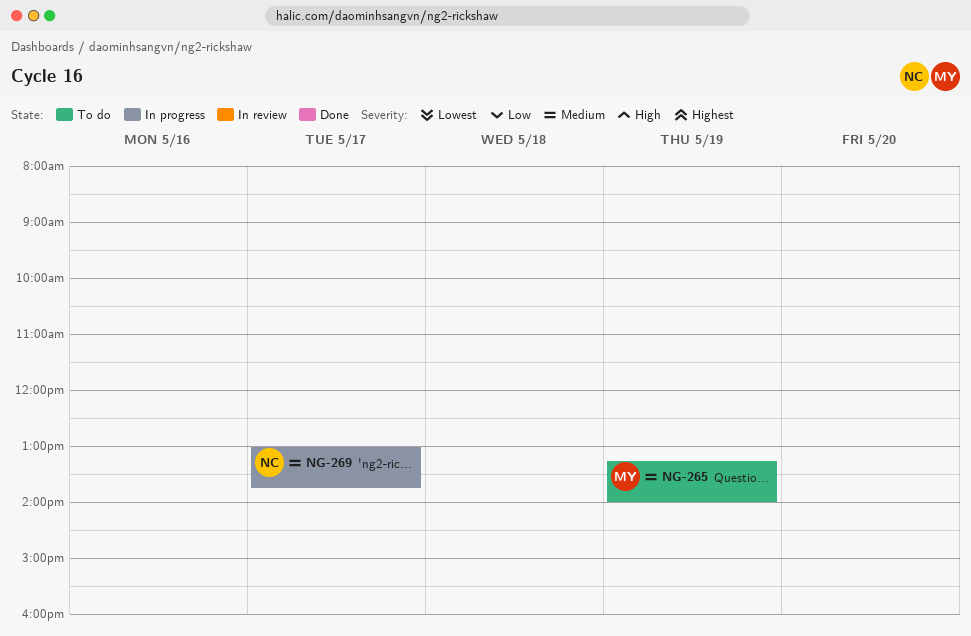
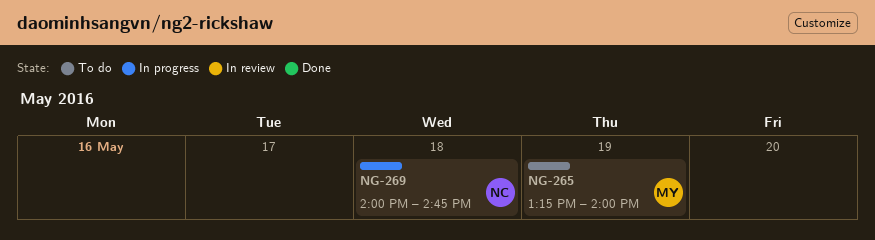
NG-269, day: May 17 -> May 18
NG-269, begins: 13:00 -> 14:00
NG-269, ends: 13:45 -> 14:45

